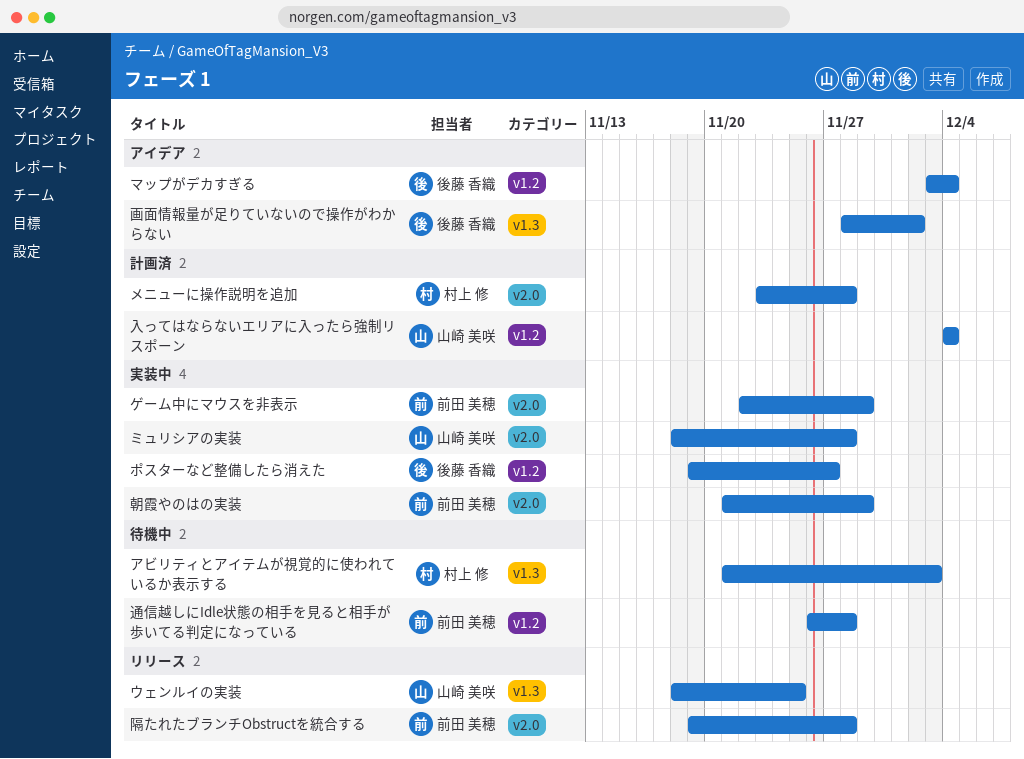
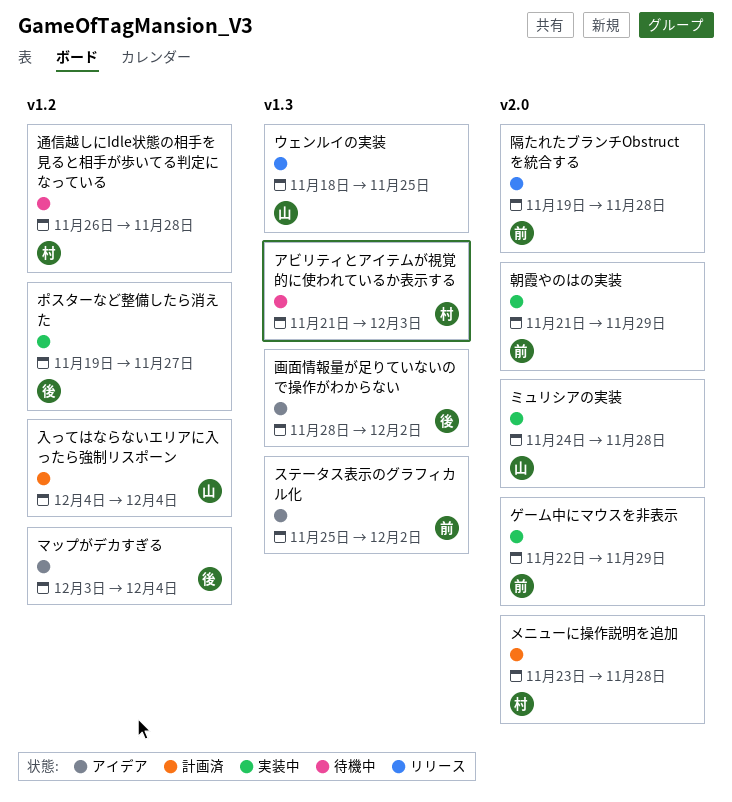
ステータス表示のグラフィカル化: none -> present
ミュリシアの実装, start: Nov 18 -> Nov 24
通信越しにIdle状態の相手を見ると相手が歩いてる判定になっている, owner: 前田 美穂 -> 村上 修

